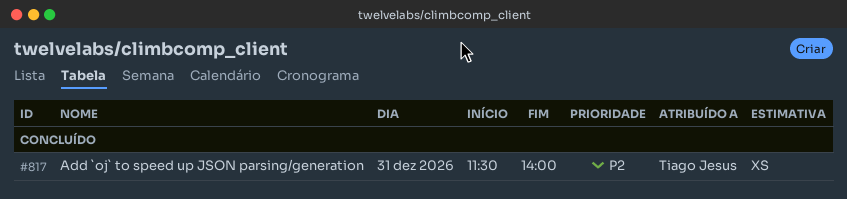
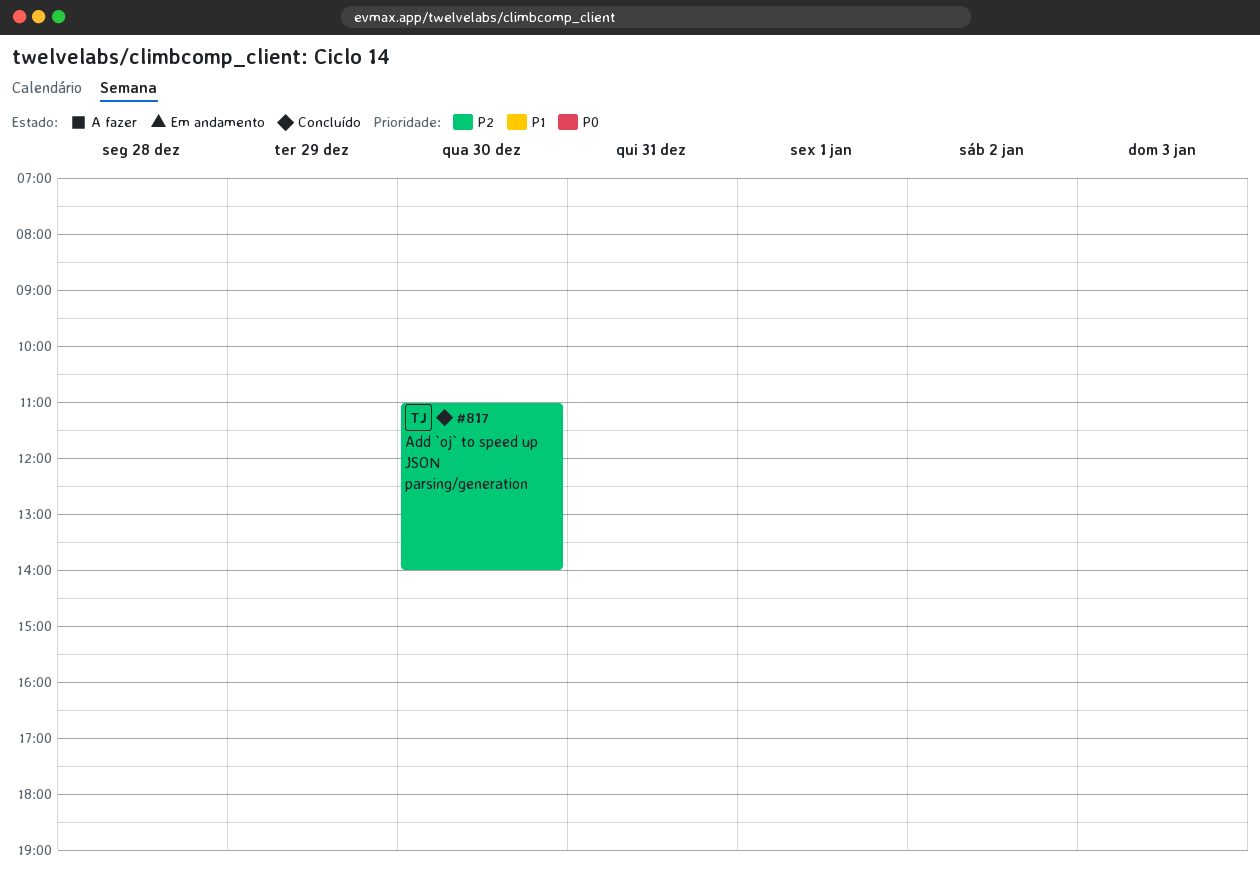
#817, day: Dec 31 -> Dec 30
#817, begins: 11:30 -> 11:00

